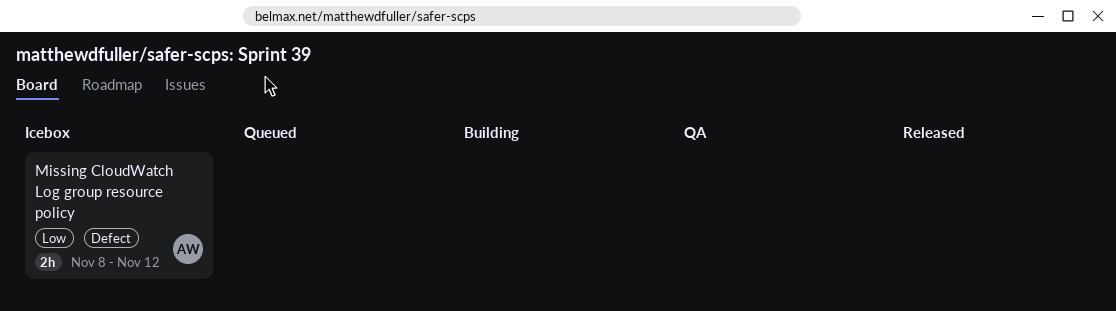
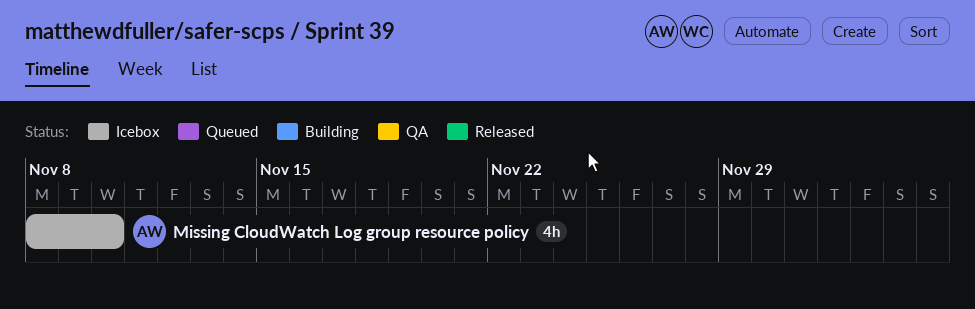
Missing CloudWatch Log group resource policy, estimate: 2h -> 4h
Missing CloudWatch Log group resource policy, due: Nov 12 -> Nov 10

